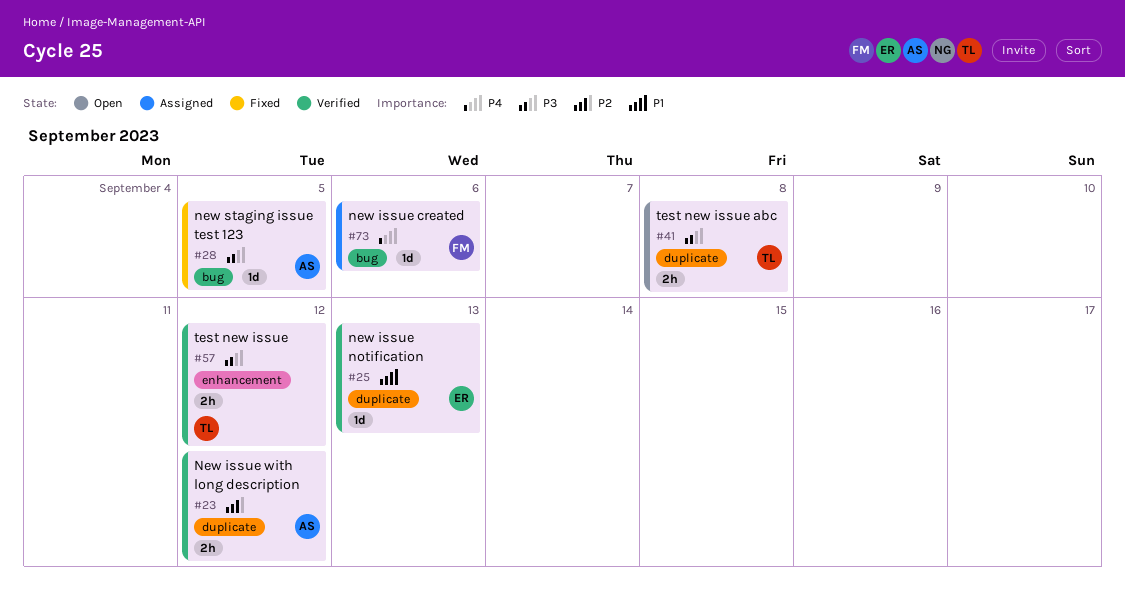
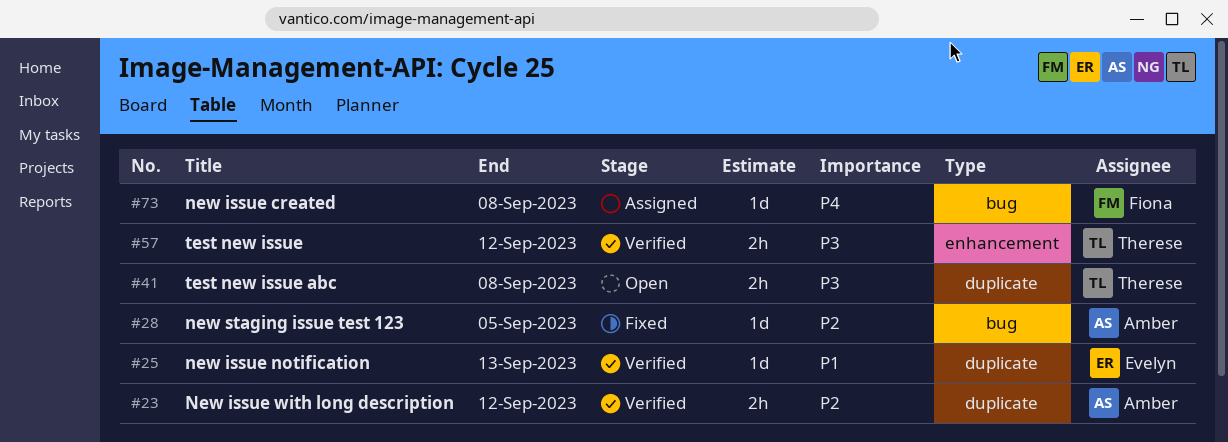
#28, priority: P3 -> P2
#73, due: Sep 6 -> Sep 8

